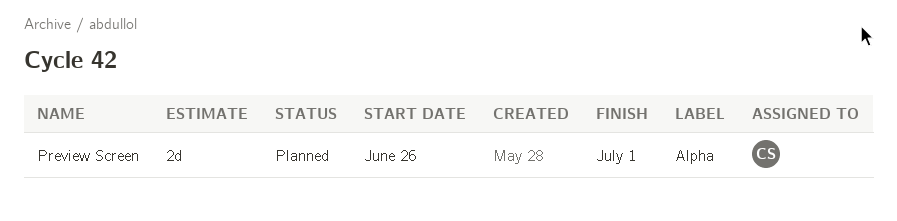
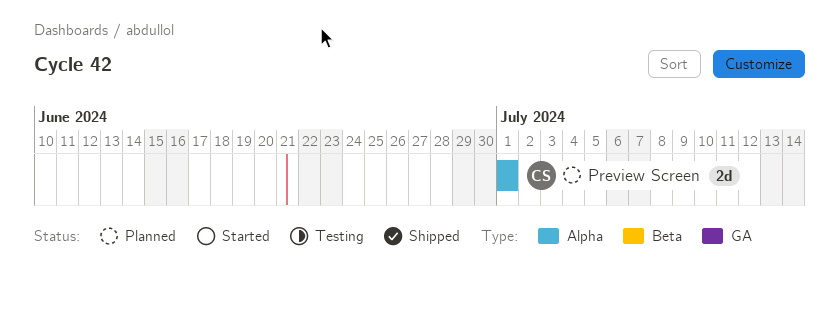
Preview Screen, start: Jun 26 -> Jul 1

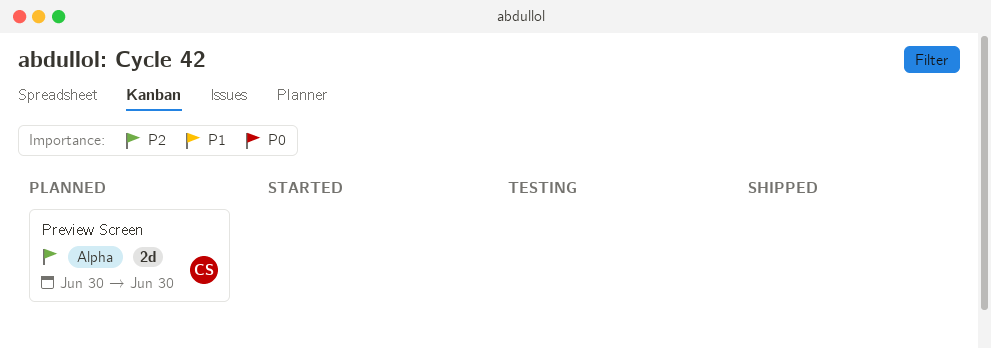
Preview Screen, start: Jul 1 -> Jun 30
Preview Screen, due: Jul 1 -> Jun 30

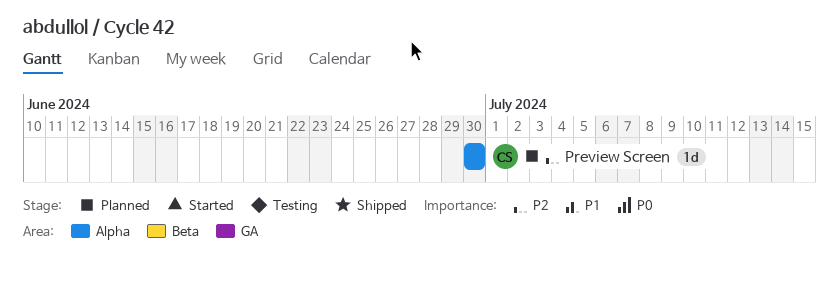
Preview Screen, estimate: 2d -> 1d

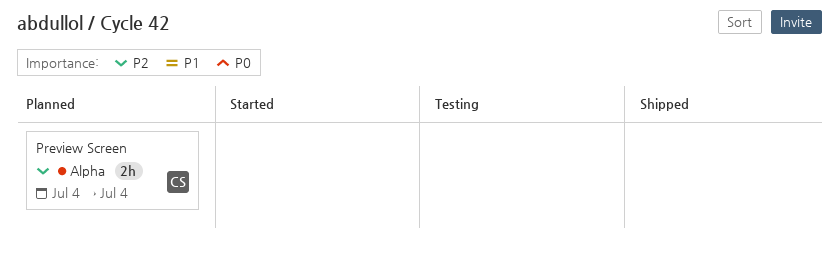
Preview Screen, estimate: 1d -> 2h
Preview Screen, start: Jun 30 -> Jul 4
Preview Screen, due: Jun 30 -> Jul 4

